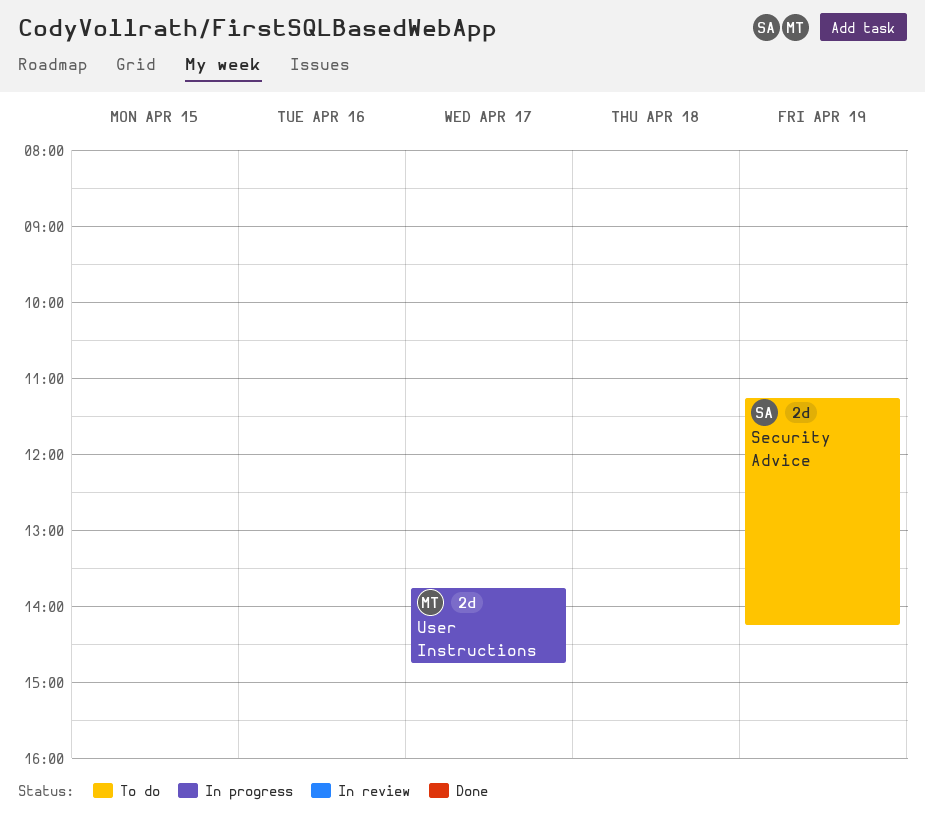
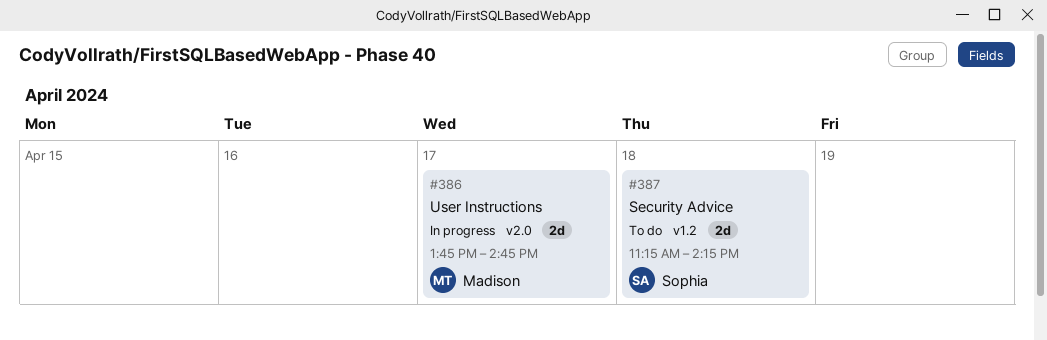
Security Advice, day: Apr 19 -> Apr 18

